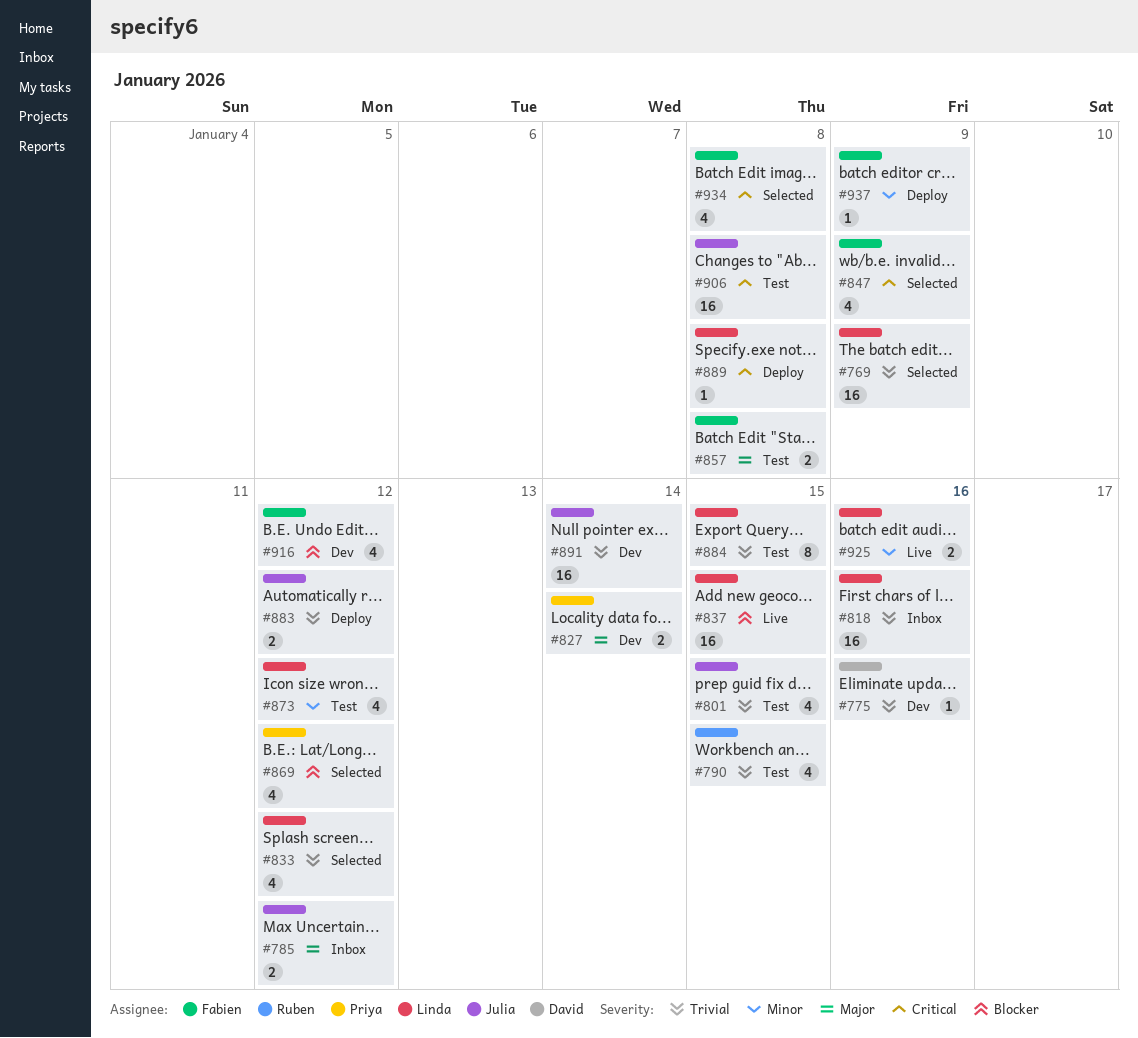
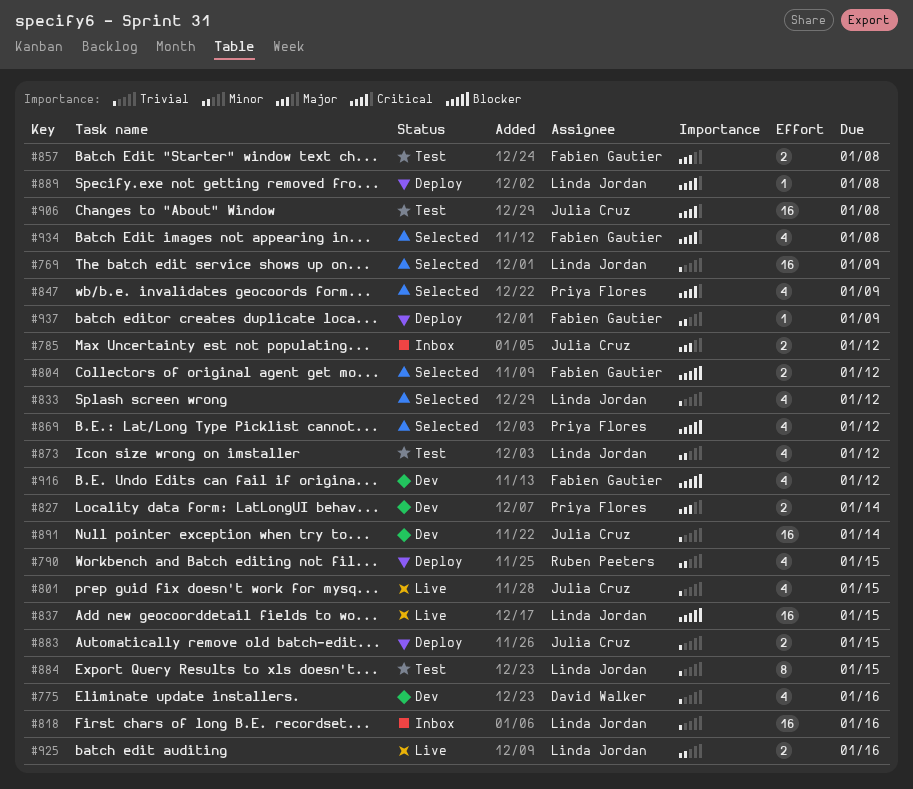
#775, estimate: 1 -> 4
#790, status: Test -> Deploy
#790, priority: Trivial -> Minor
#801, status: Test -> Live
#804: none -> present
#847, owner: Fabien Gautier -> Priya Flores
#883, due: Jan 12 -> Jan 15

